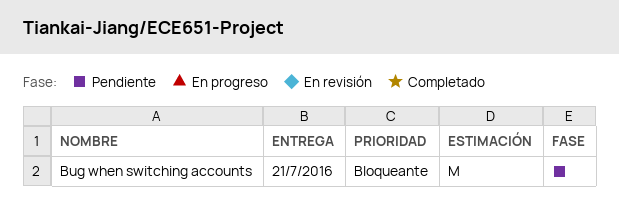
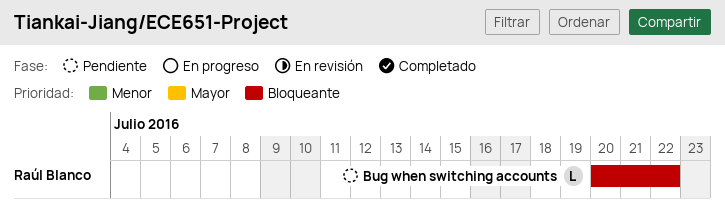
Bug when switching accounts, estimate: M -> L
Bug when switching accounts, due: Jul 21 -> Jul 22

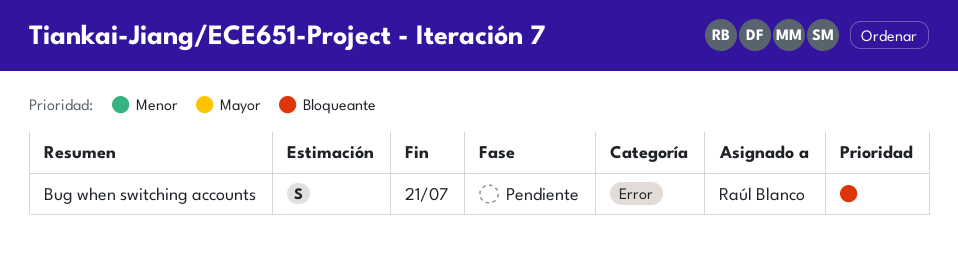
Bug when switching accounts, estimate: L -> S
Bug when switching accounts, due: Jul 22 -> Jul 21

